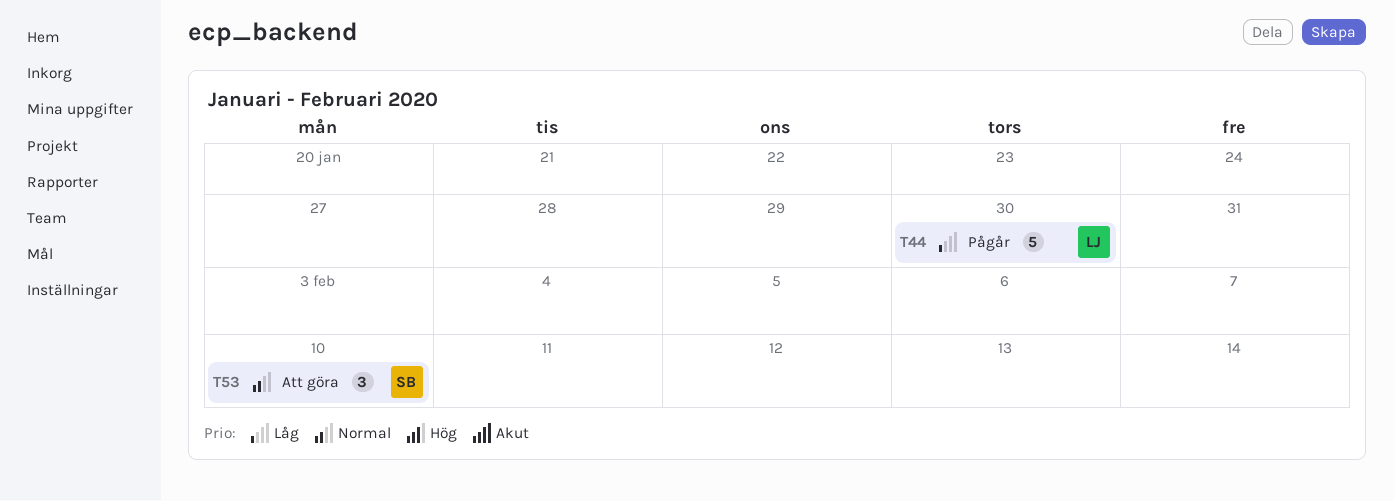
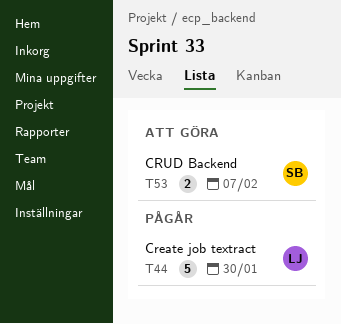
T53, estimate: 3 -> 2
T53, due: Feb 10 -> Feb 7

